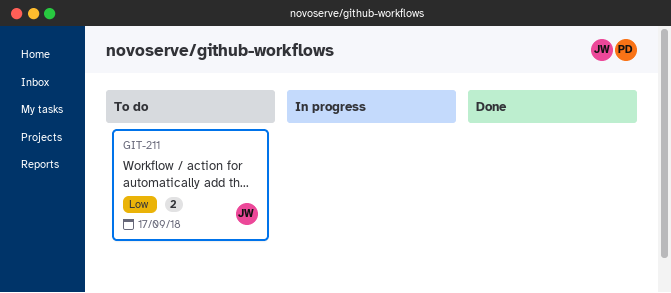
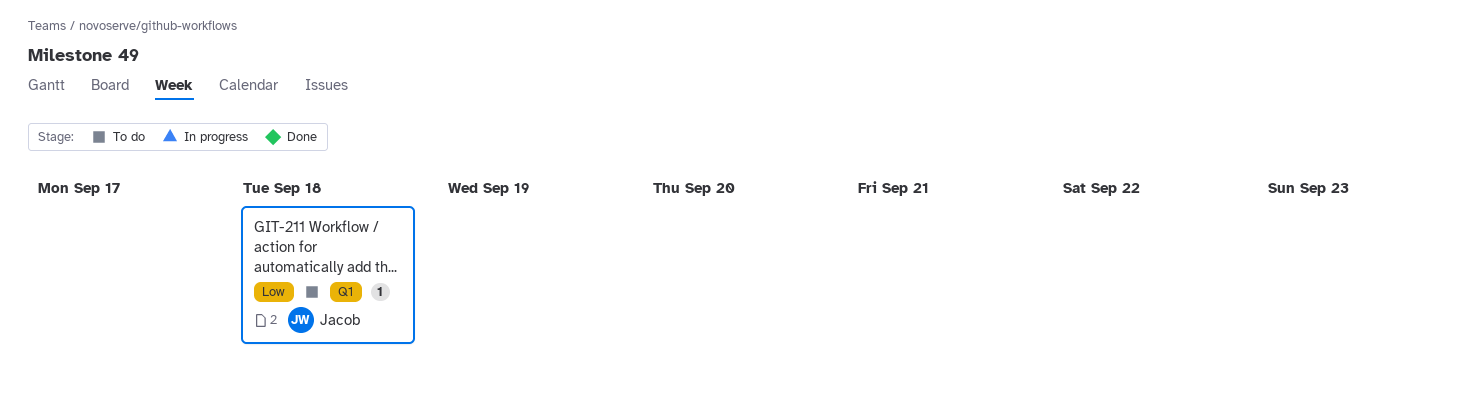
GIT-211, estimate: 2 -> 1
GIT-211, due: Sep 17 -> Sep 18

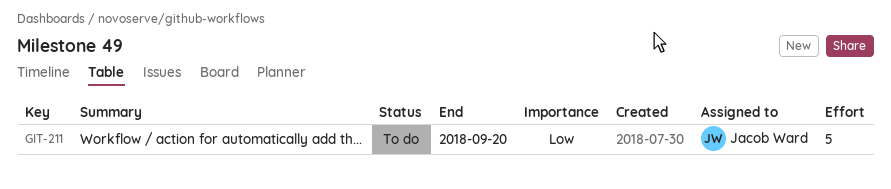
GIT-211, estimate: 1 -> 5
GIT-211, due: Sep 18 -> Sep 20

